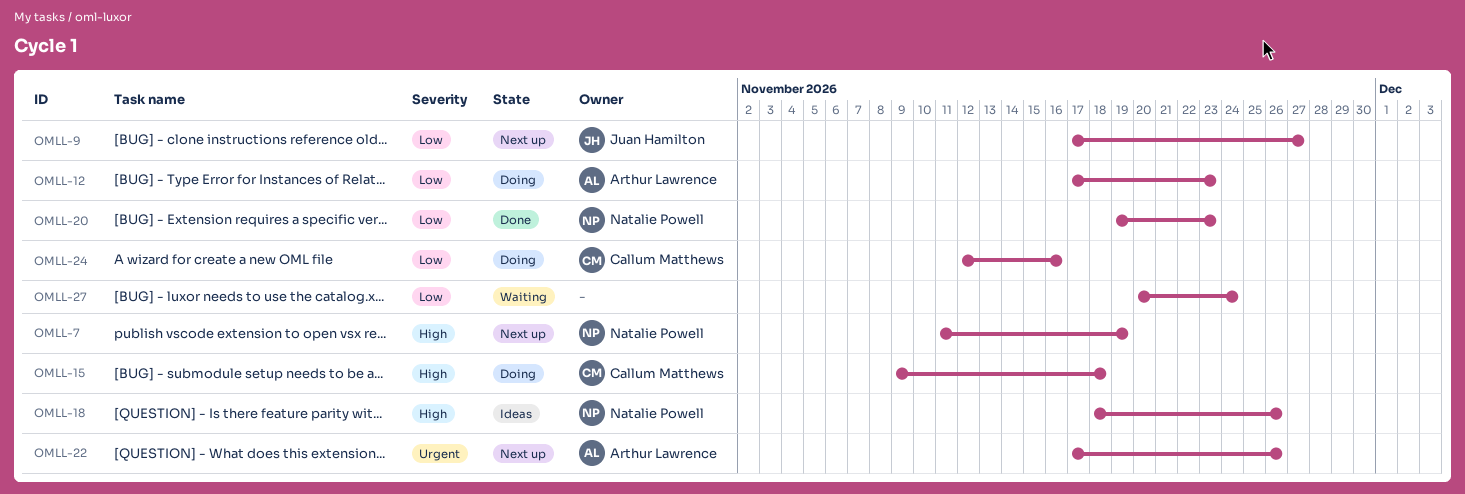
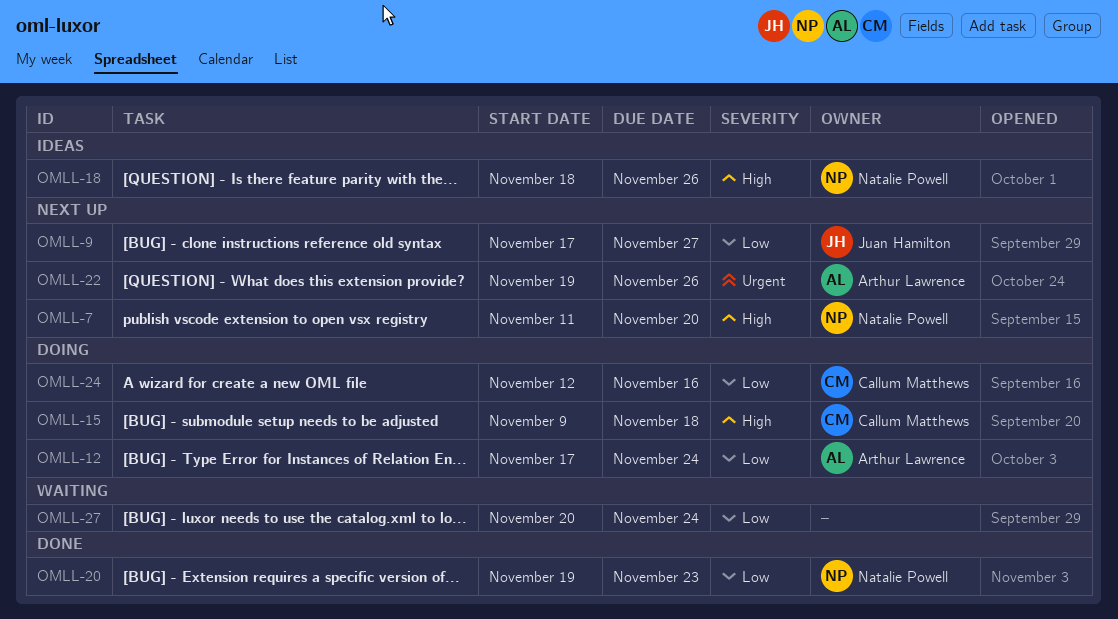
OMLL-7, due: Nov 19 -> Nov 20
OMLL-12, due: Nov 23 -> Nov 24
OMLL-22, start: Nov 17 -> Nov 19

